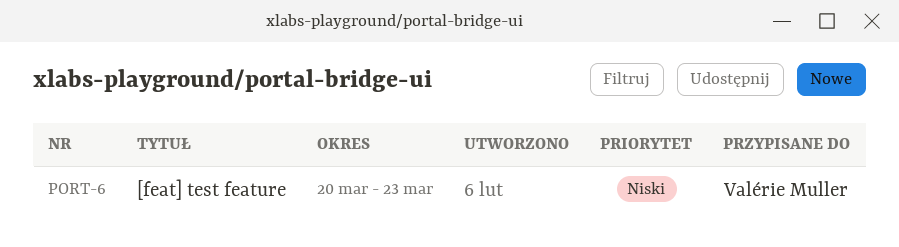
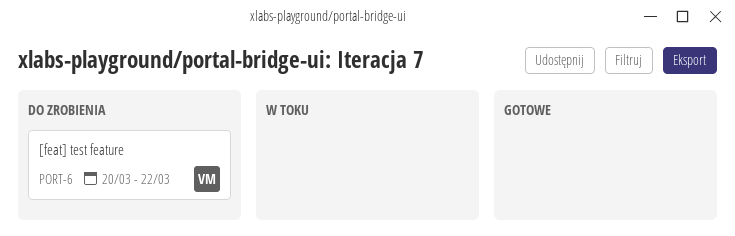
PORT-6, due: Mar 23 -> Mar 22

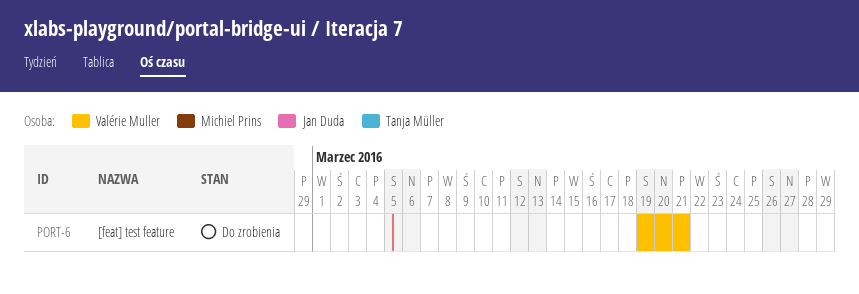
PORT-6, start: Mar 20 -> Mar 19
PORT-6, due: Mar 22 -> Mar 21

